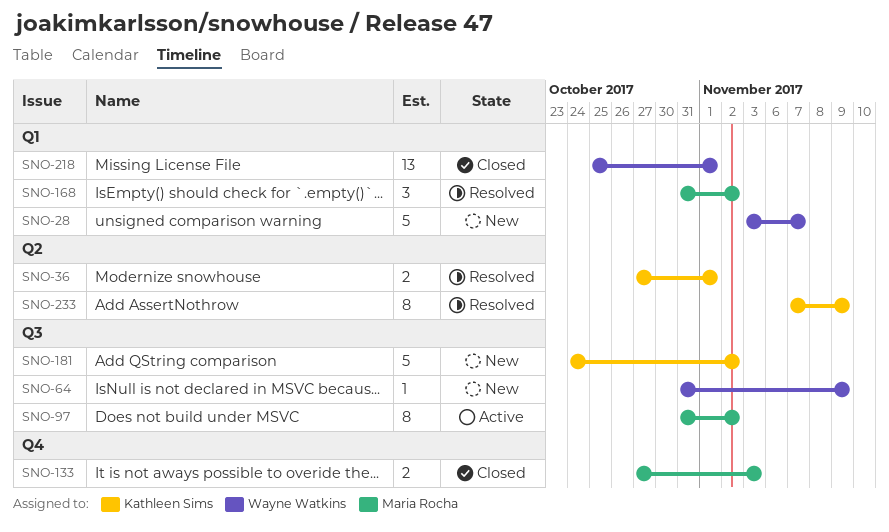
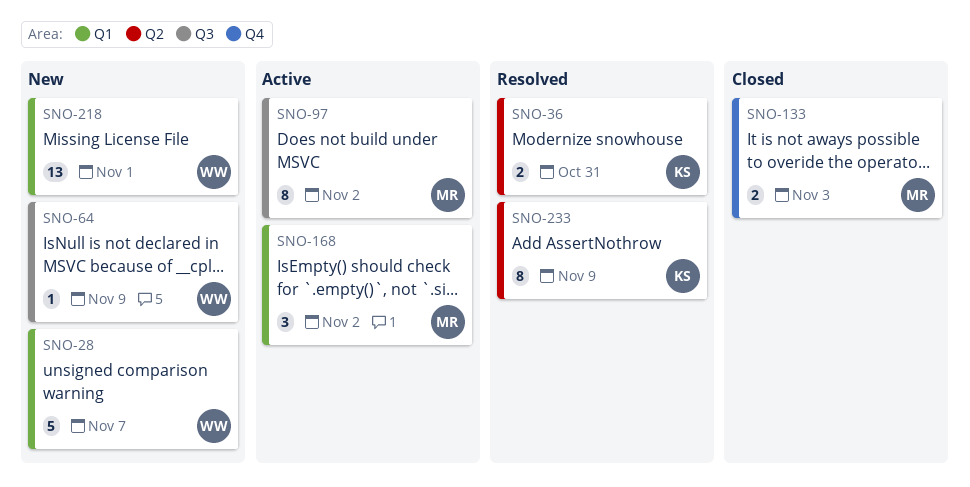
SNO-36, due: Nov 1 -> Oct 31
SNO-168, status: Resolved -> Active
SNO-181: present -> none
SNO-218, status: Closed -> New

